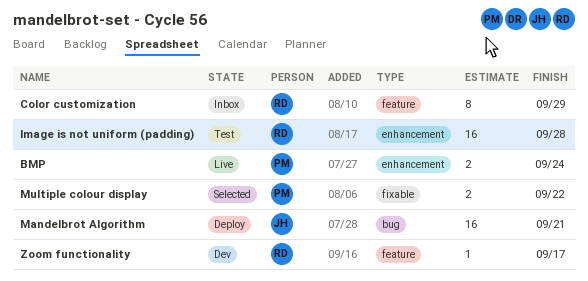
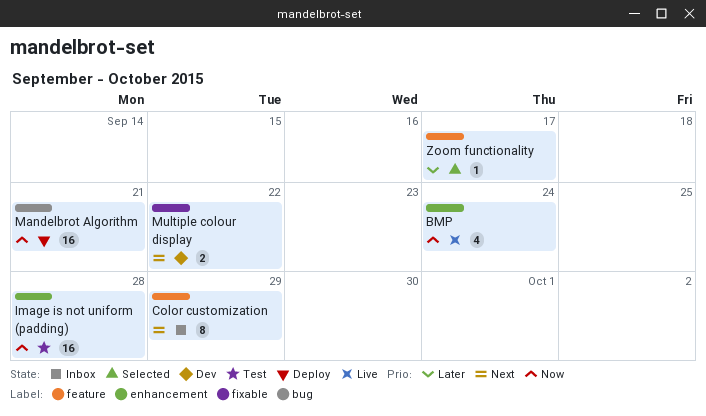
BMP, estimate: 2 -> 4
Multiple colour display, status: Selected -> Dev
Zoom functionality, status: Dev -> Selected

